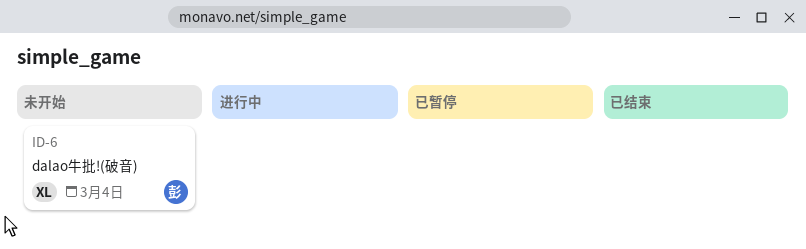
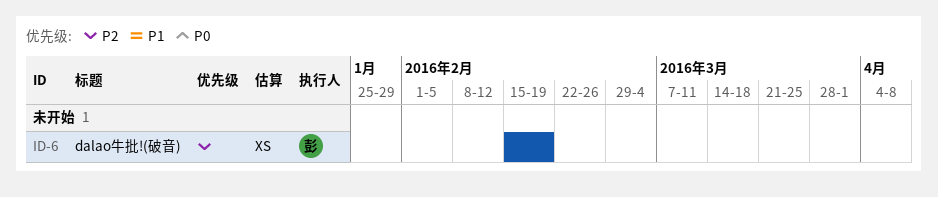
ID-6, estimate: XL -> XS
ID-6, due: Mar 4 -> Feb 19

